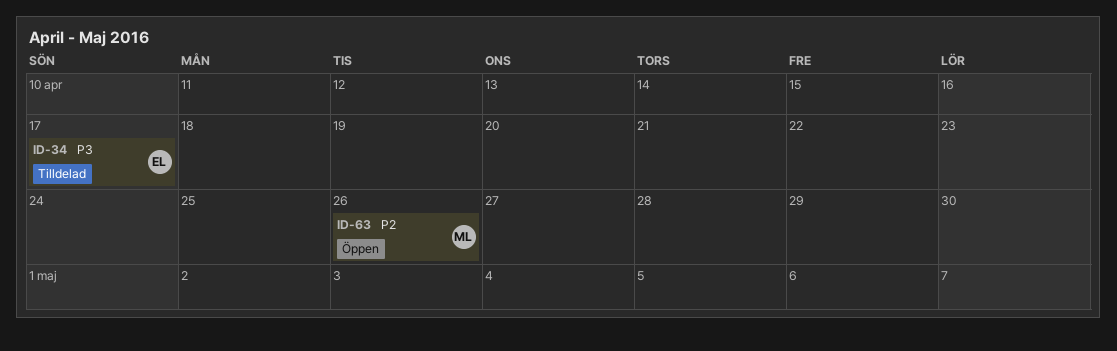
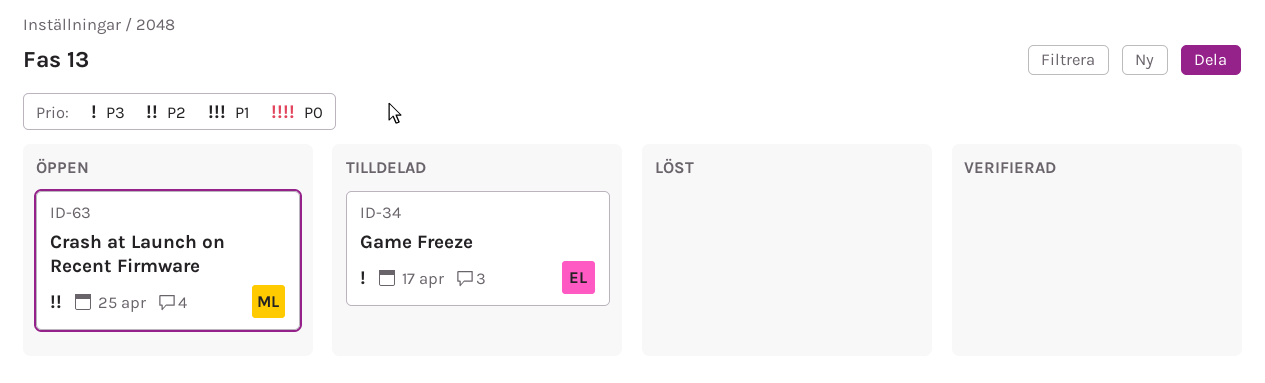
ID-63, due: Apr 26 -> Apr 25

